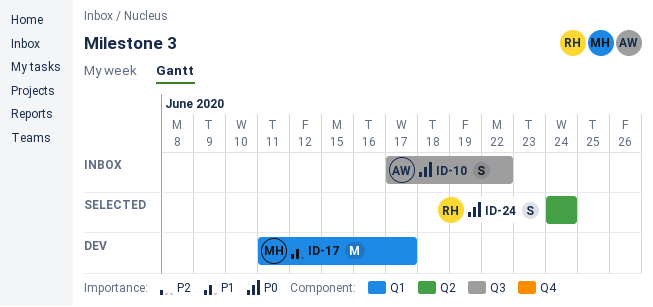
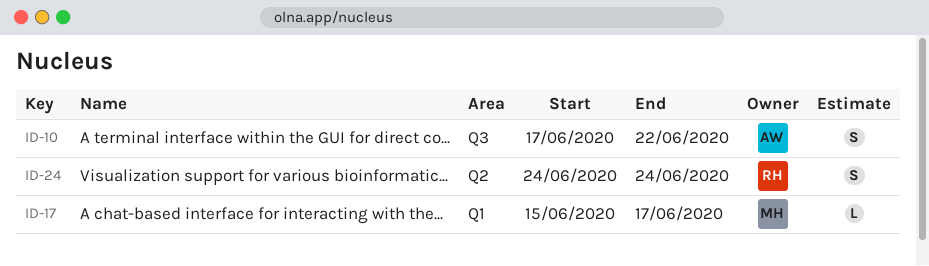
ID-17, estimate: M -> L
ID-17, start: Jun 11 -> Jun 15

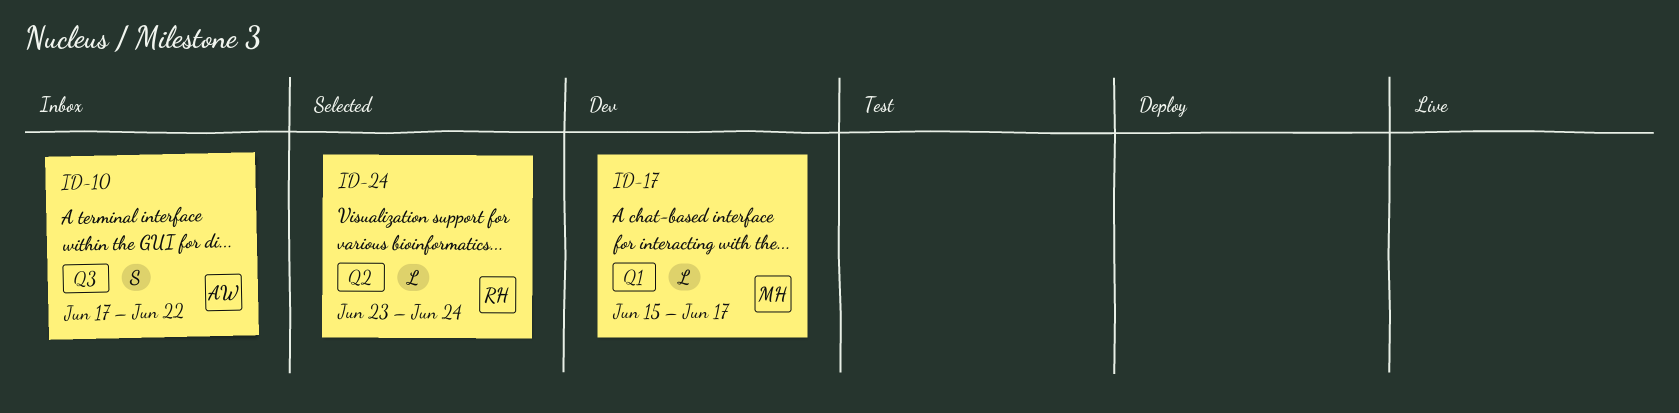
ID-24, estimate: S -> L
ID-24, start: Jun 24 -> Jun 23

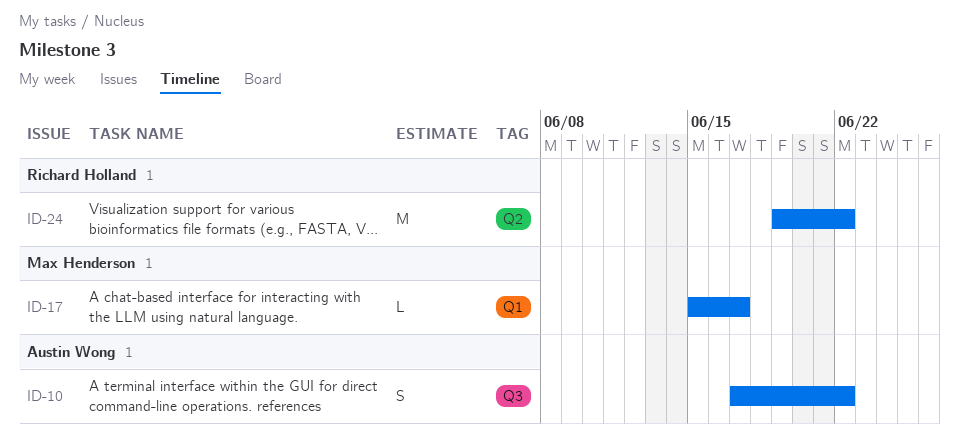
ID-24, estimate: L -> M
ID-24, start: Jun 23 -> Jun 19
ID-24, due: Jun 24 -> Jun 22

